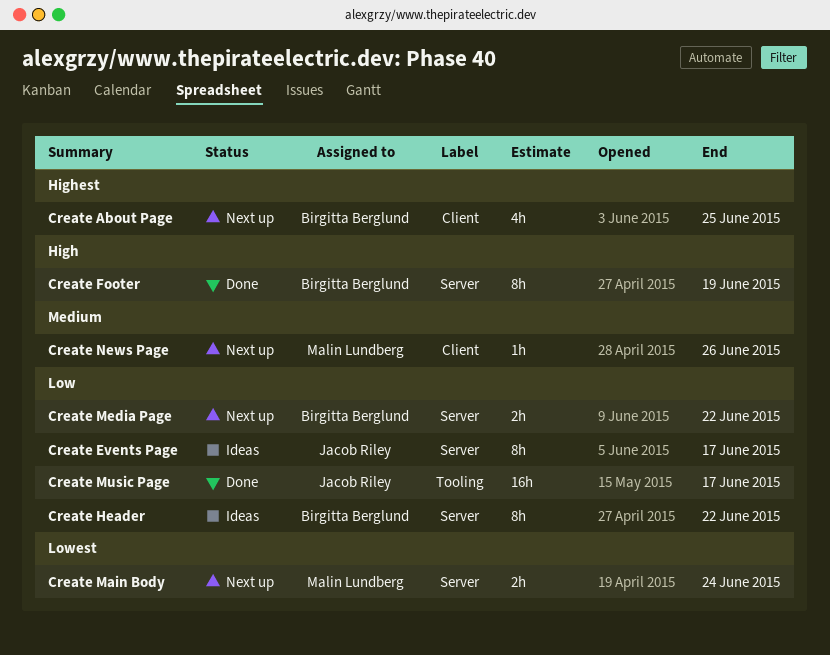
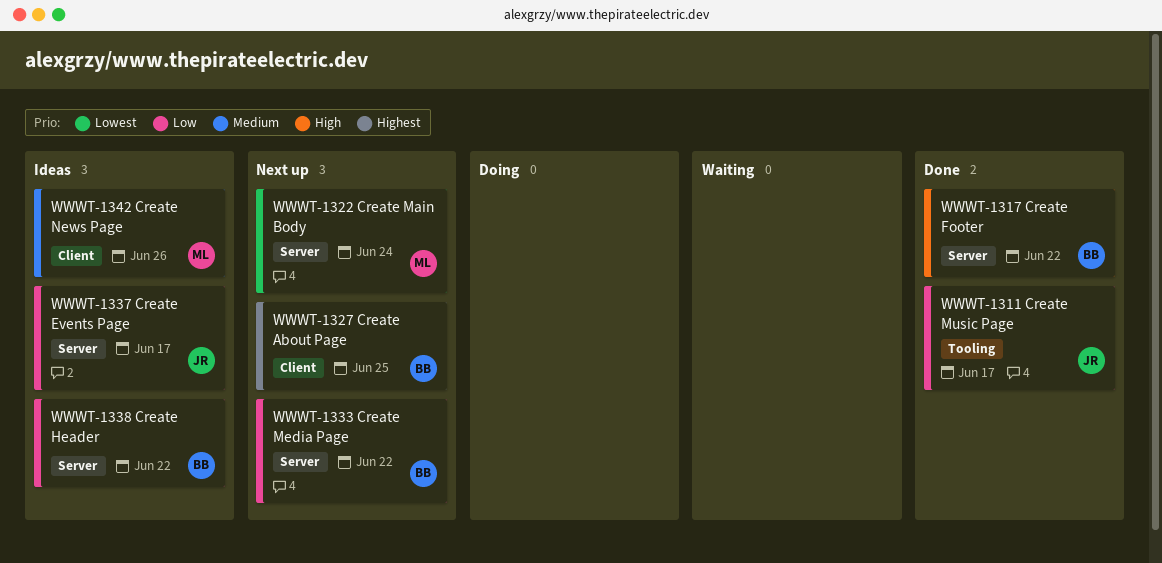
Create Footer, due: Jun 19 -> Jun 22
Create News Page, status: Next up -> Ideas

